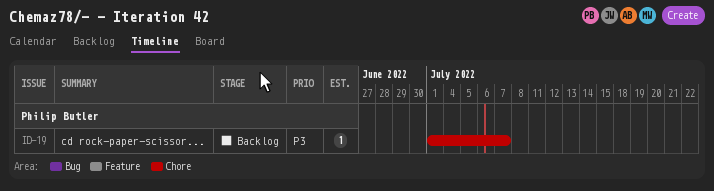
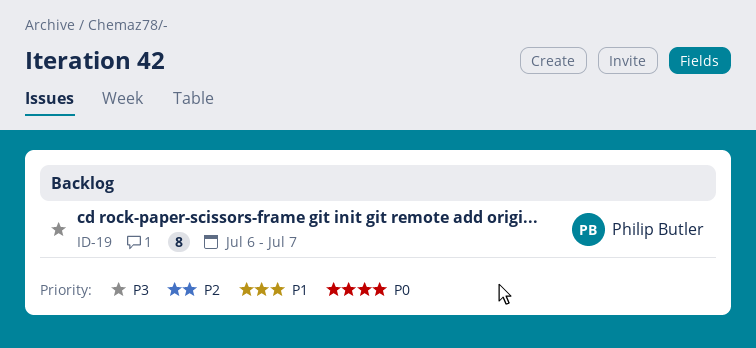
ID-19, estimate: 1 -> 8
ID-19, start: Jul 1 -> Jul 6

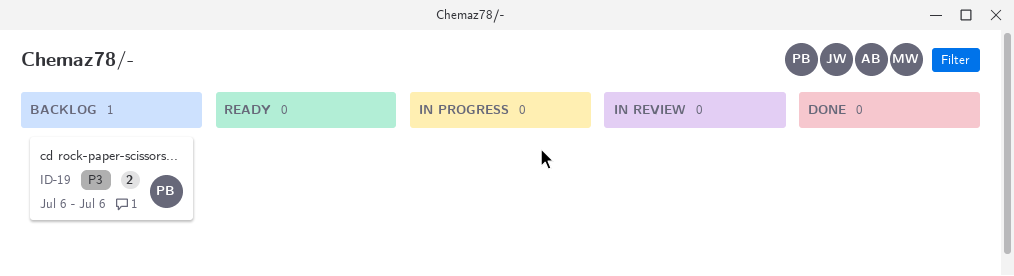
ID-19, estimate: 8 -> 2
ID-19, due: Jul 7 -> Jul 6

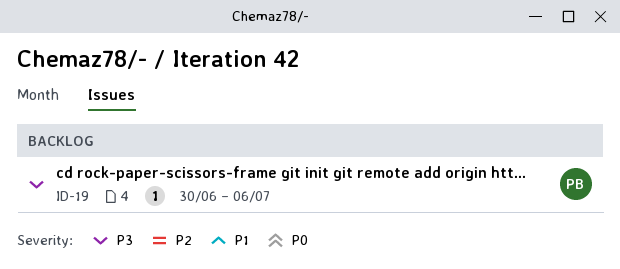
ID-19, estimate: 2 -> 1
ID-19, start: Jul 6 -> Jun 30

